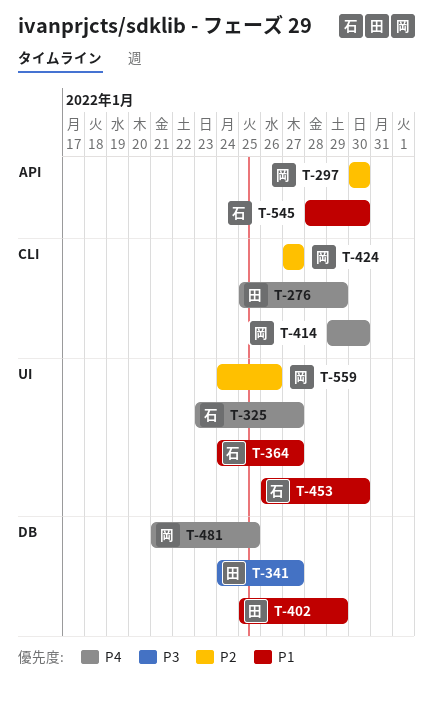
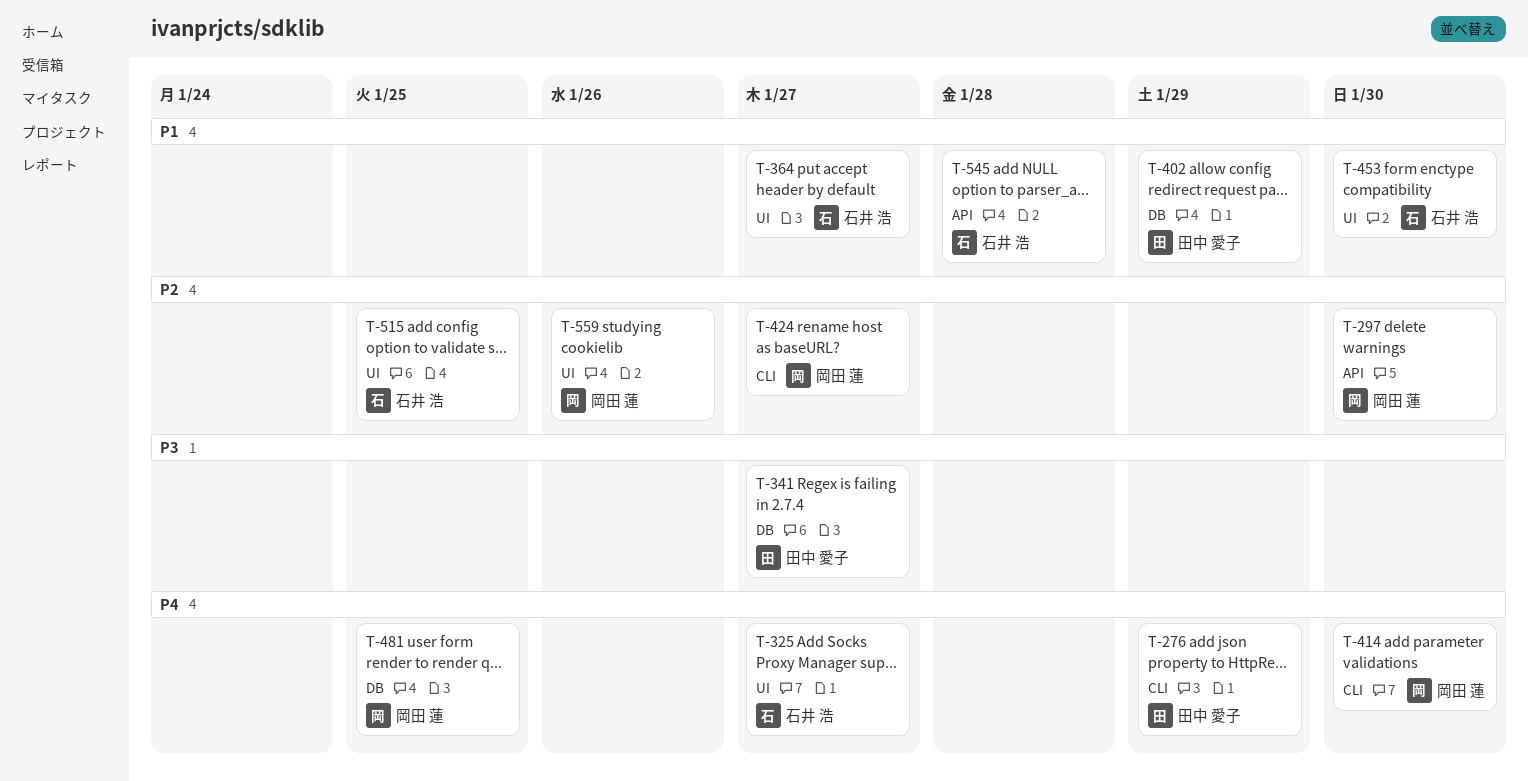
T-515: none -> present
T-545, due: Jan 30 -> Jan 28

